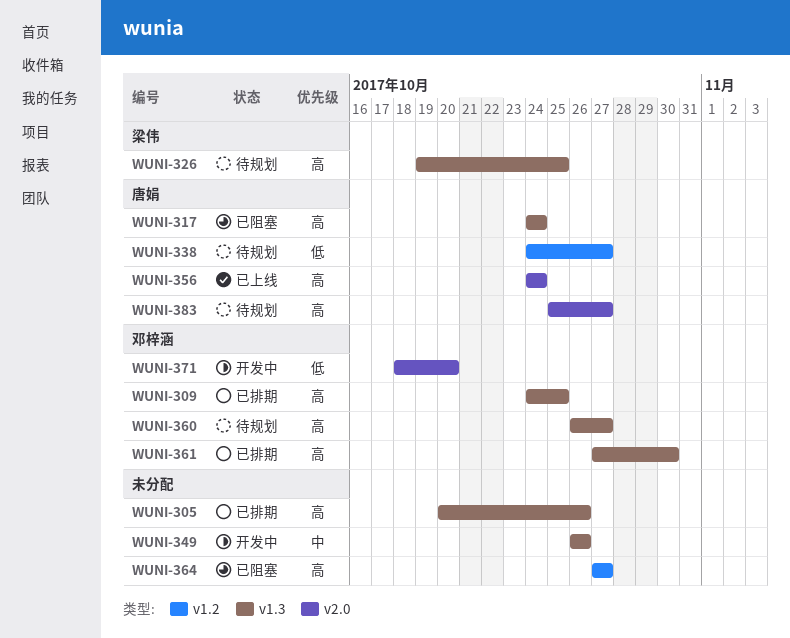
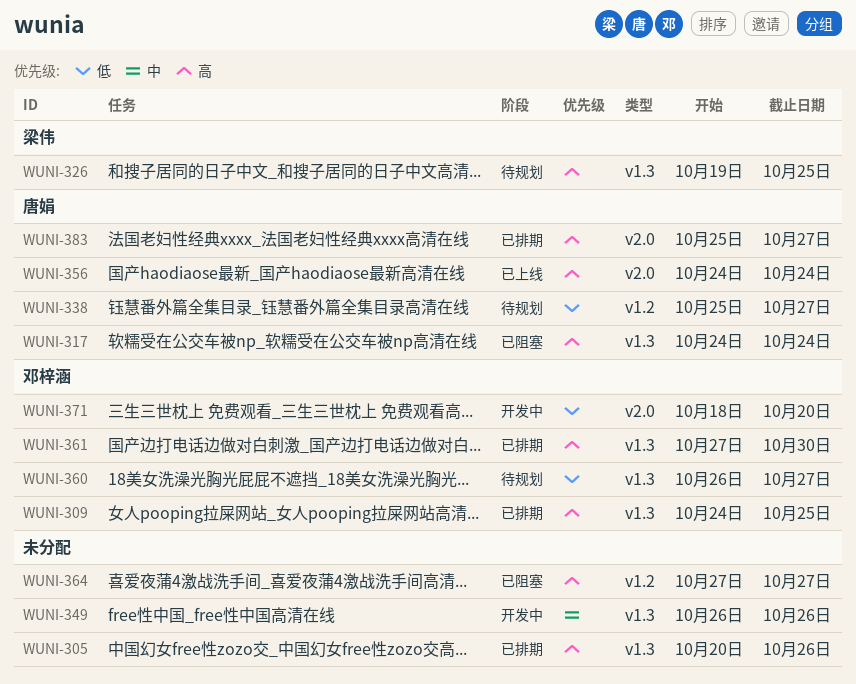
WUNI-338, start: Oct 24 -> Oct 25
WUNI-360, priority: 高 -> 低
WUNI-383, status: 待规划 -> 已排期

